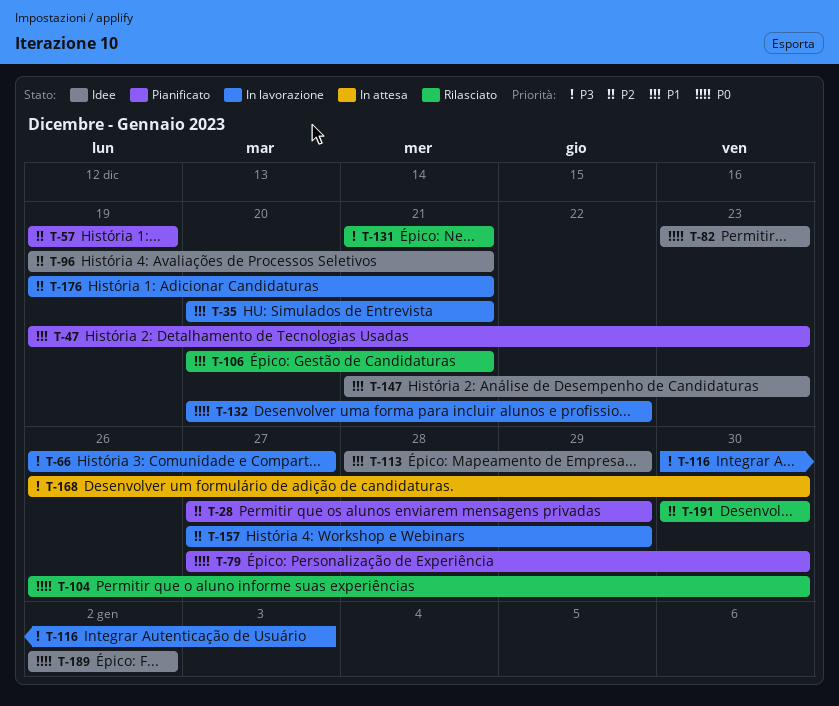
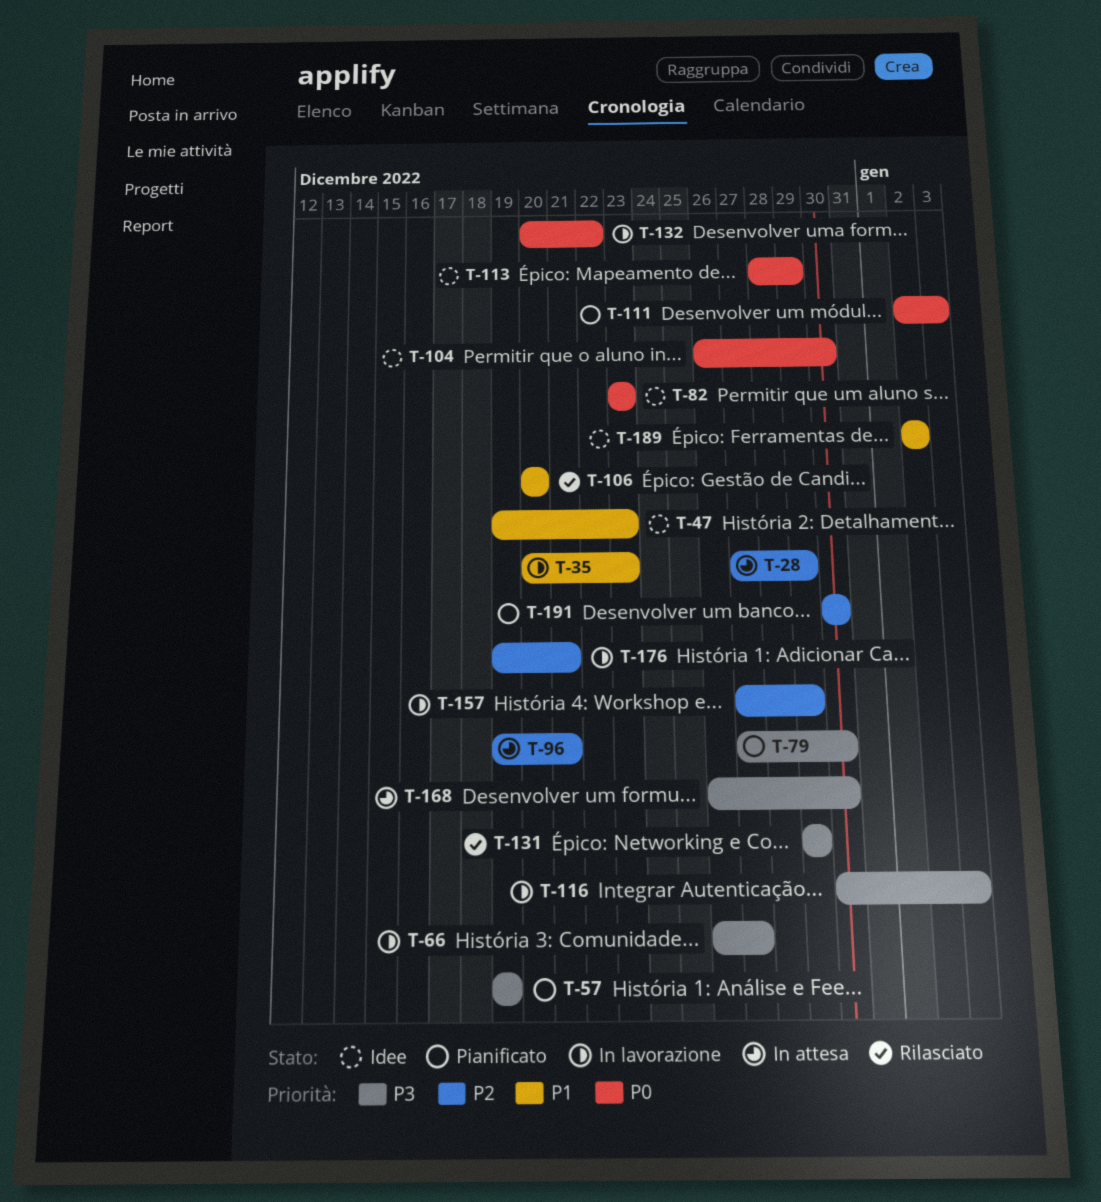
T-28, status: Pianificato -> In attesa
T-35, due: Dec 21 -> Dec 23
T-47, status: Pianificato -> Idee
T-57, priority: P2 -> P3
T-79, priority: P0 -> P3
T-96, status: Idee -> In attesa
T-104, status: Rilasciato -> Idee
T-106, due: Dec 21 -> Dec 20
T-111: none -> present
T-113, priority: P1 -> P0
T-131, start: Dec 21 -> Dec 29
T-131, due: Dec 21 -> Dec 29
T-147: present -> none
T-189, priority: P0 -> P1
T-191, status: Rilasciato -> Pianificato

